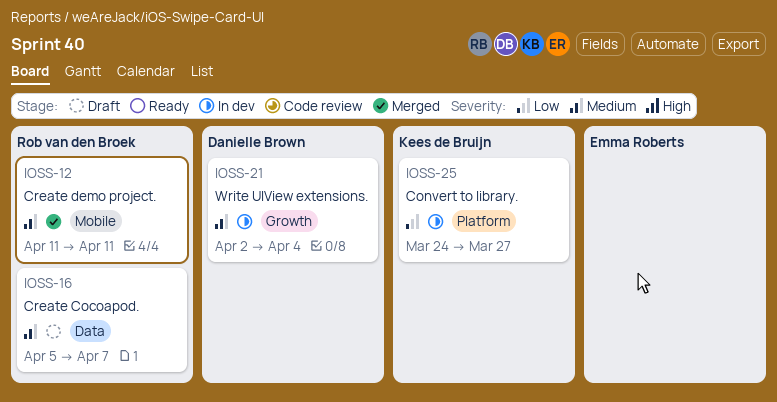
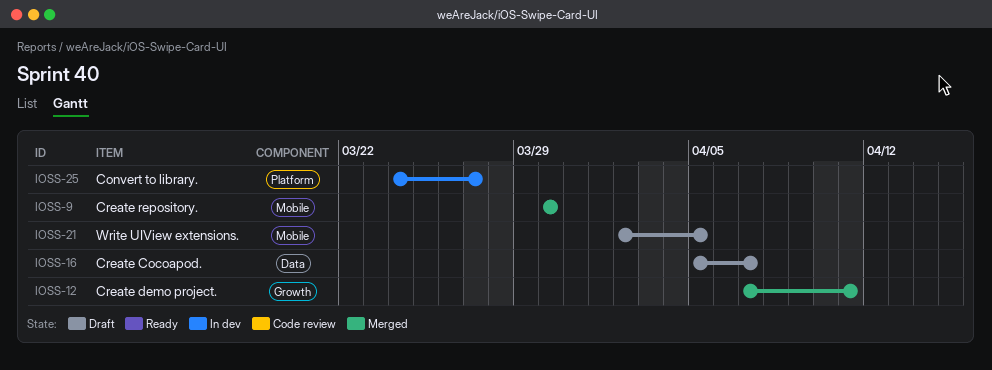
IOSS-9: none -> present
IOSS-12, label: Mobile -> Growth
IOSS-12, start: Apr 11 -> Apr 7
IOSS-21, status: In dev -> Draft
IOSS-21, label: Growth -> Mobile
IOSS-21, due: Apr 4 -> Apr 5

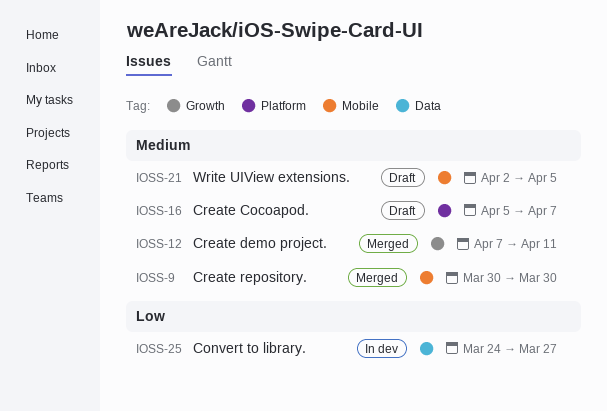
IOSS-16, label: Data -> Platform
IOSS-25, label: Platform -> Data

